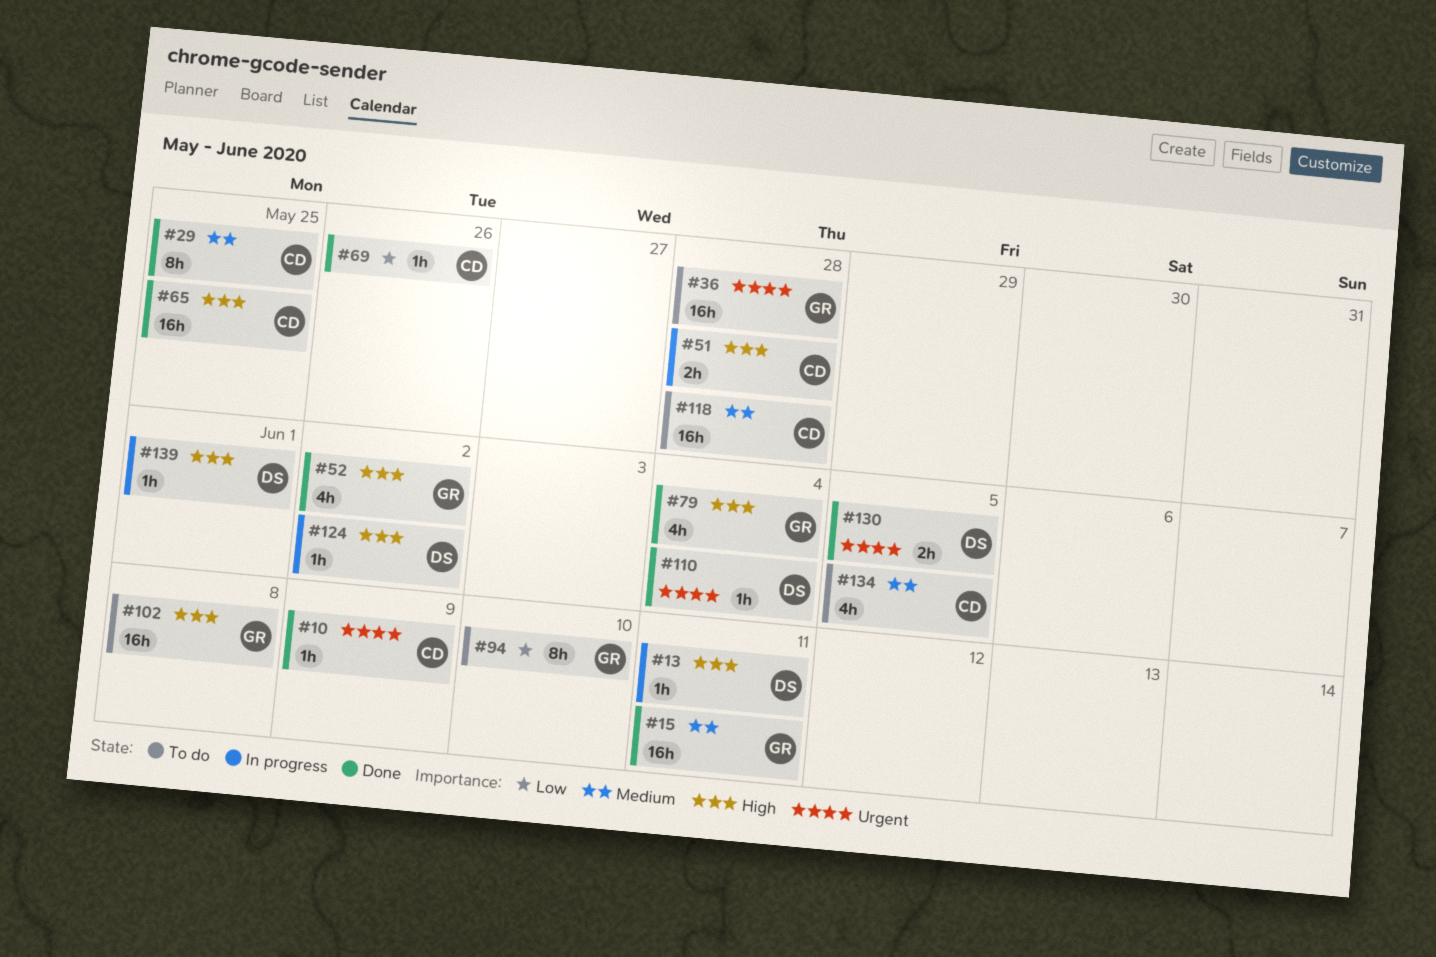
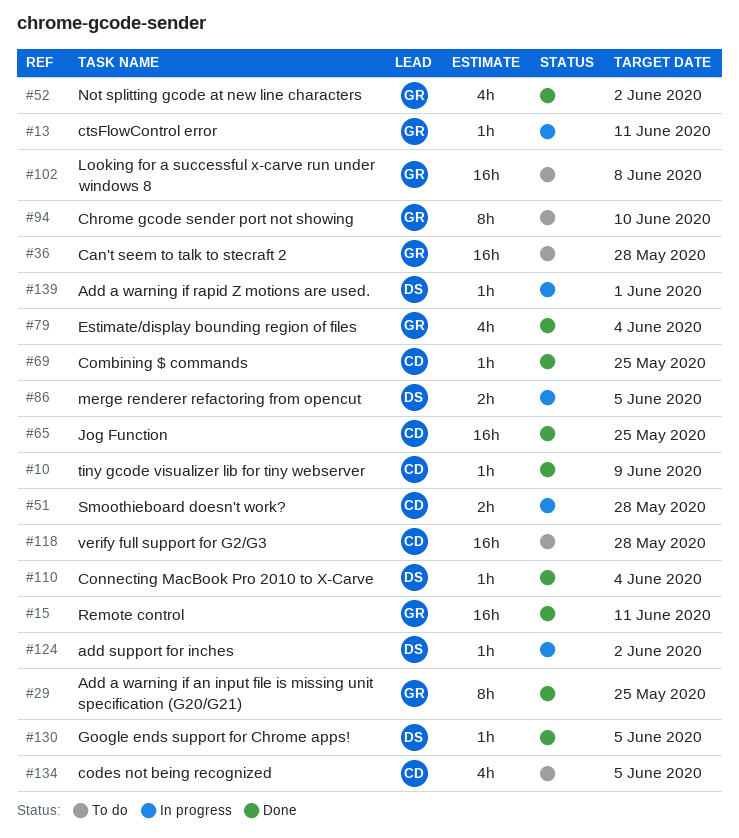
#13, owner: DS -> GR
#29, owner: CD -> GR
#69, due: May 26 -> May 25
#86: none -> present
#130, estimate: 2h -> 1h

